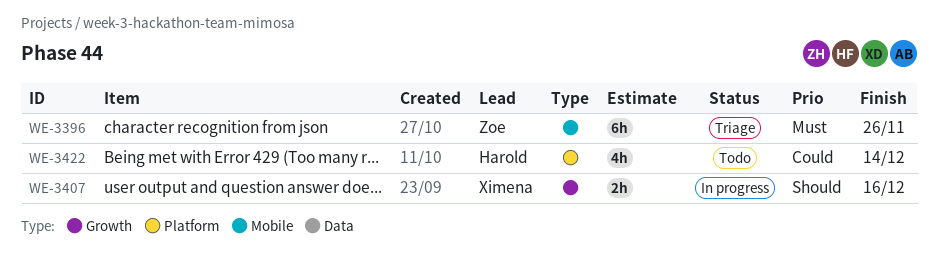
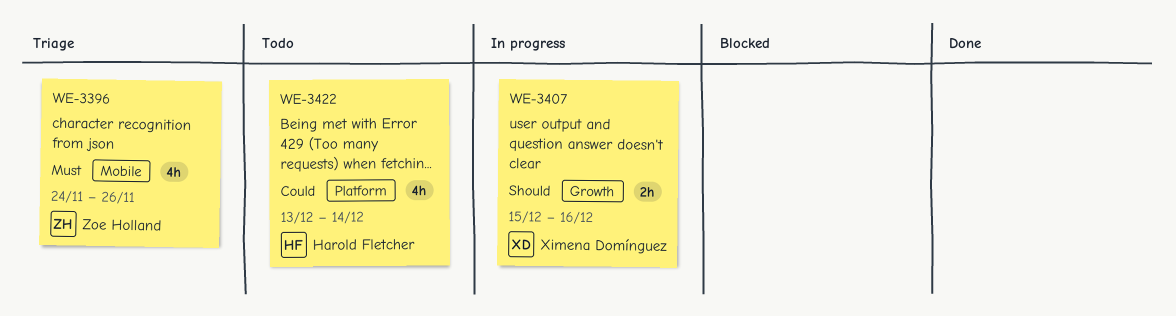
WE-3396, estimate: 6h -> 4h

